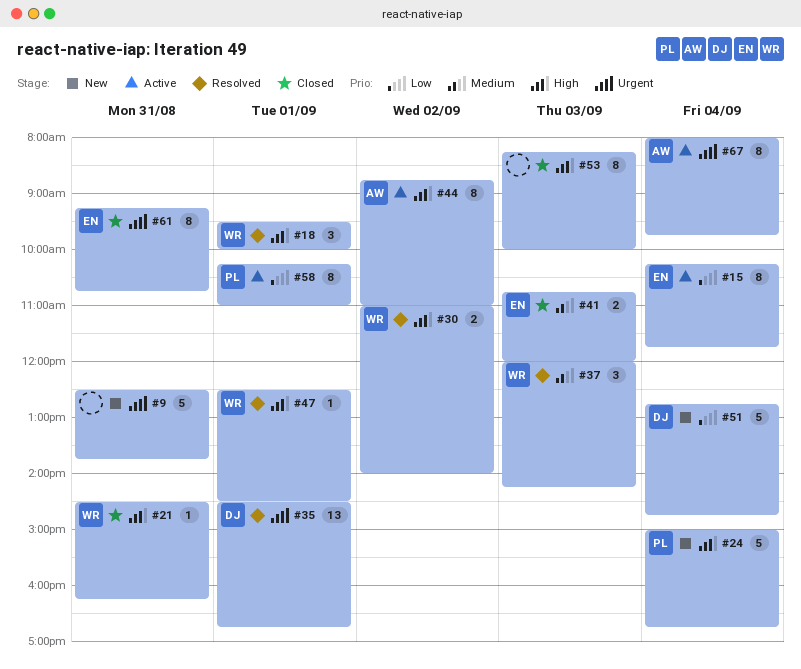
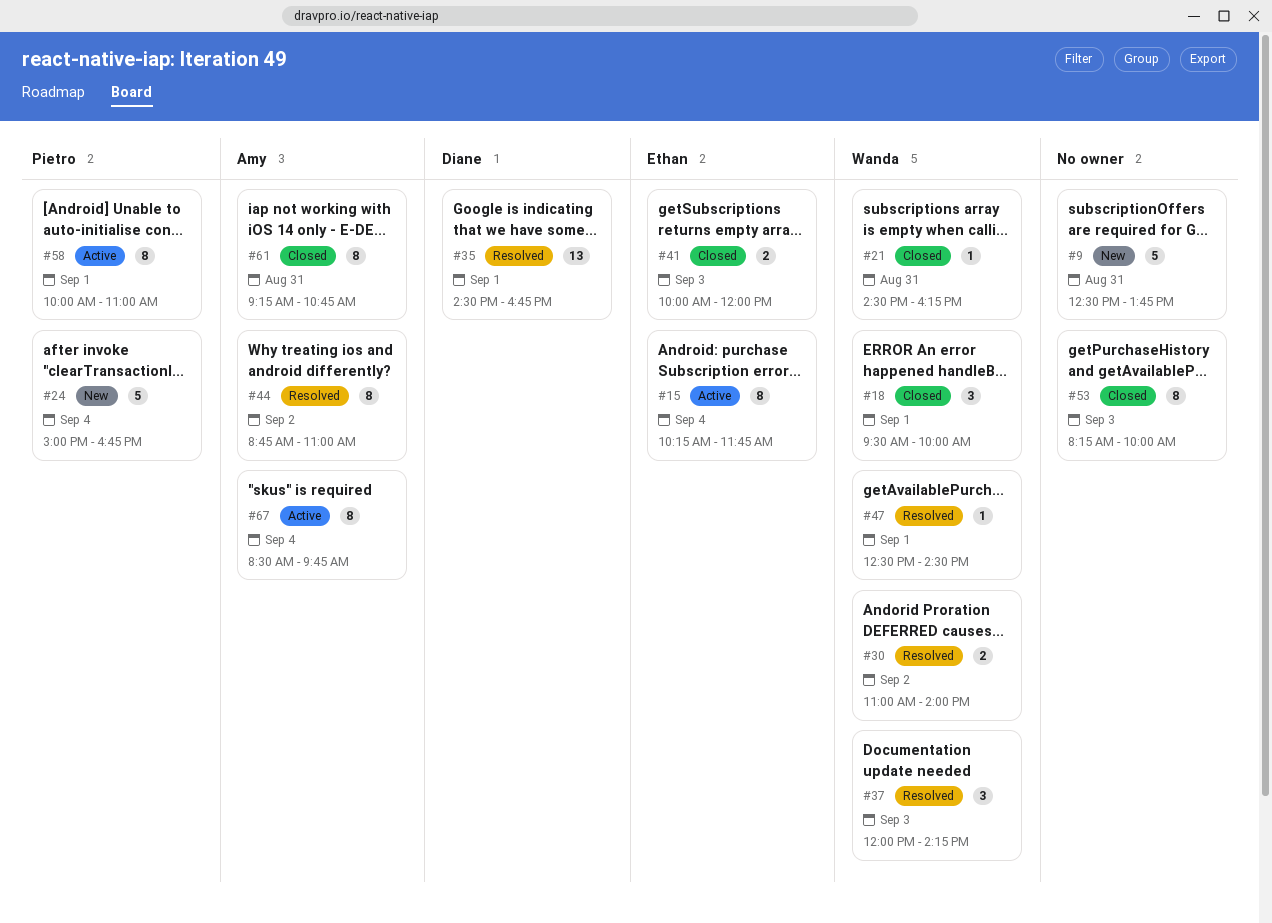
#18, status: Resolved -> Closed
#41, begins: 10:45 -> 10:00
#44, status: Active -> Resolved
#51: present -> none
#58, begins: 10:15 -> 10:00
#61, owner: Ethan -> Amy
#67, begins: 08:00 -> 08:30

